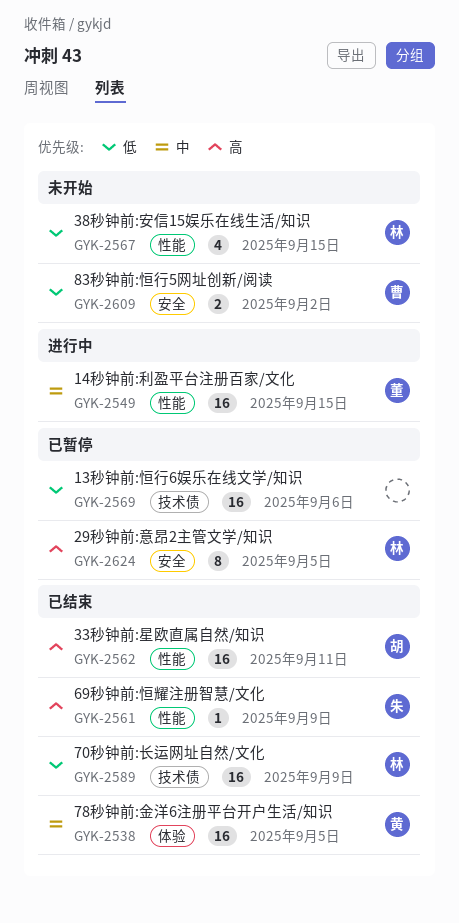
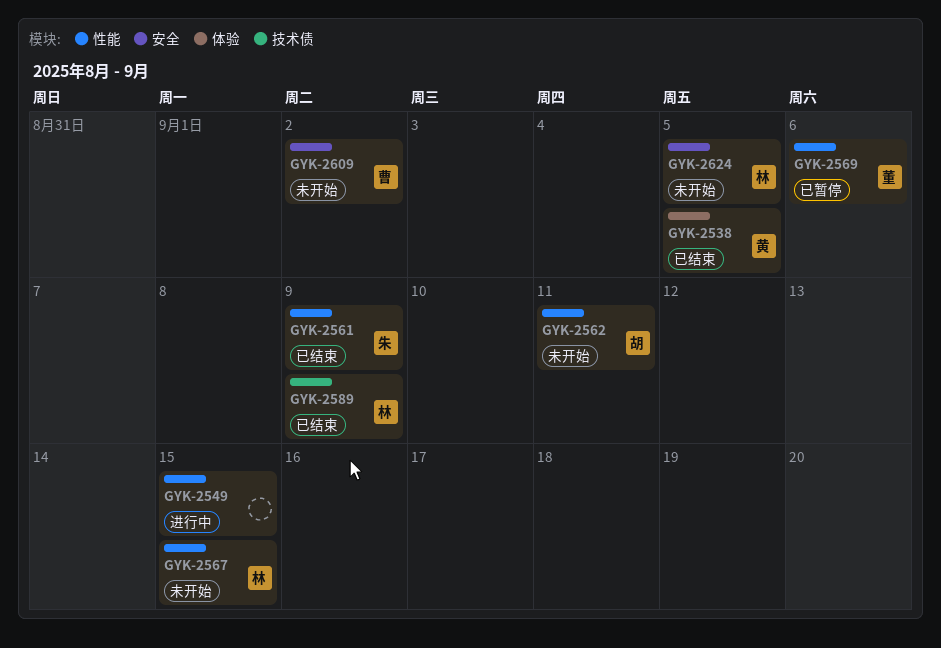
GYK-2549, owner: 董 -> none
GYK-2562, status: 已结束 -> 未开始
GYK-2569, owner: none -> 董
GYK-2569, label: 技术债 -> 性能
GYK-2624, status: 已暂停 -> 未开始

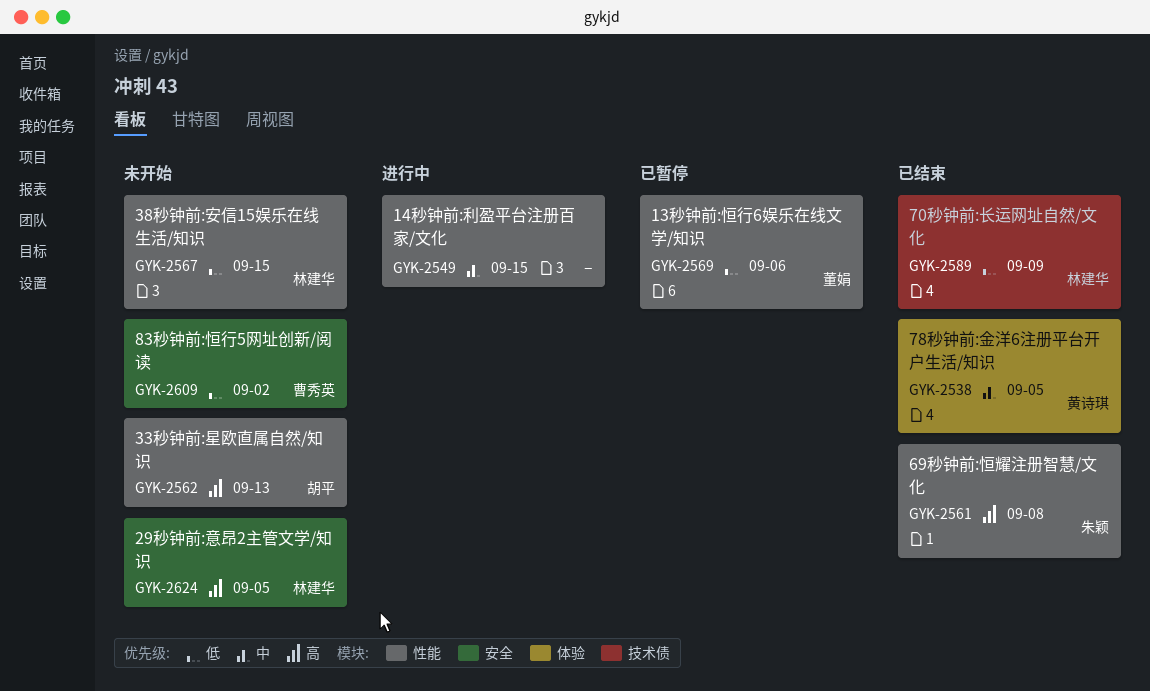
GYK-2561, due: Sep 9 -> Sep 8
GYK-2562, due: Sep 11 -> Sep 13

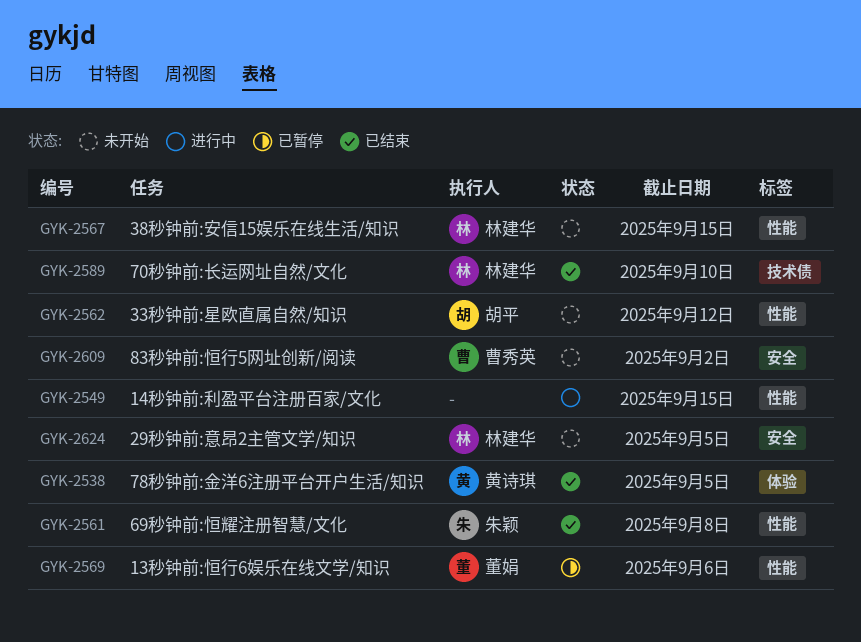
GYK-2562, due: Sep 13 -> Sep 12
GYK-2589, due: Sep 9 -> Sep 10

